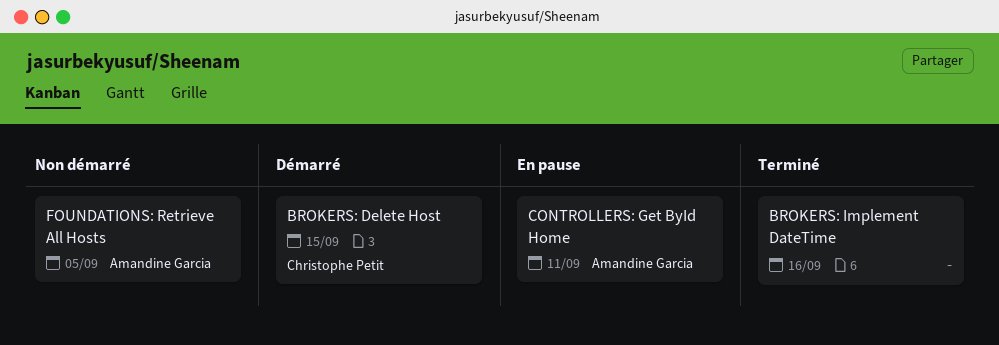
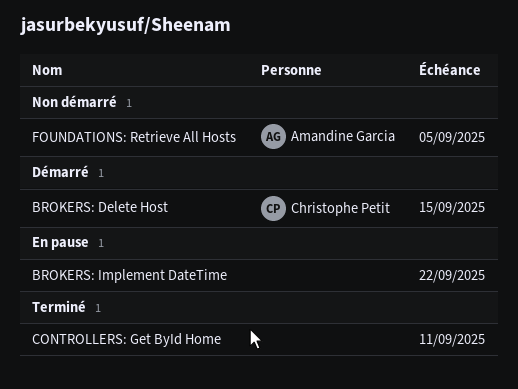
BROKERS: Implement DateTime, status: Terminé -> En pause
BROKERS: Implement DateTime, due: Sep 16 -> Sep 22
CONTROLLERS: Get ById Home, status: En pause -> Terminé
CONTROLLERS: Get ById Home, owner: Amandine Garcia -> none

